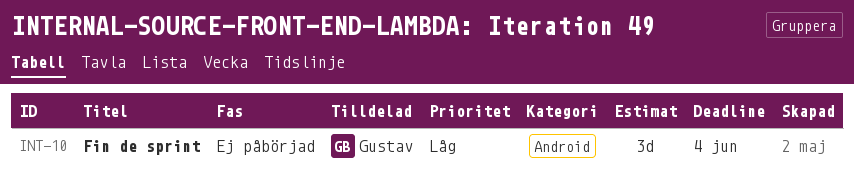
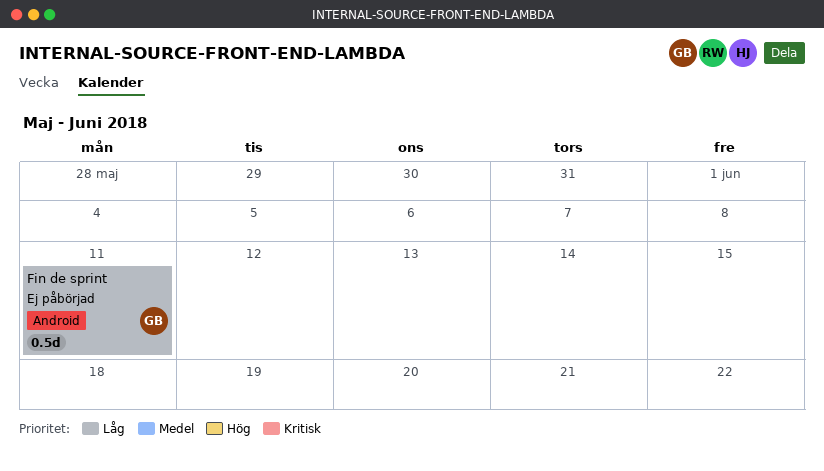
Fin de sprint, estimate: 3d -> 0.5d
Fin de sprint, due: Jun 4 -> Jun 11

